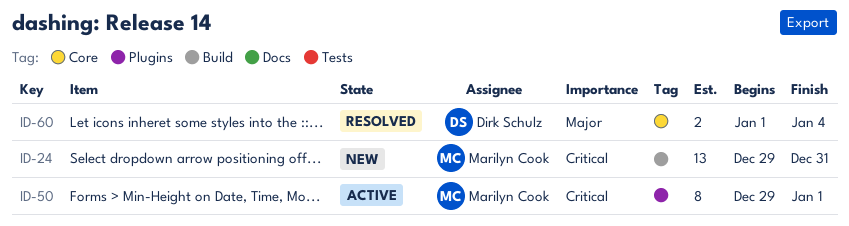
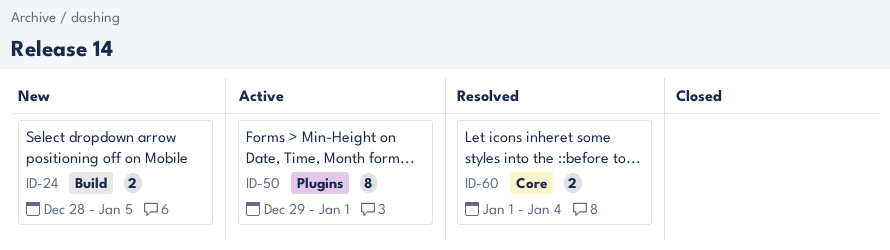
ID-24, estimate: 13 -> 2
ID-24, start: Dec 29 -> Dec 28
ID-24, due: Dec 31 -> Jan 5

